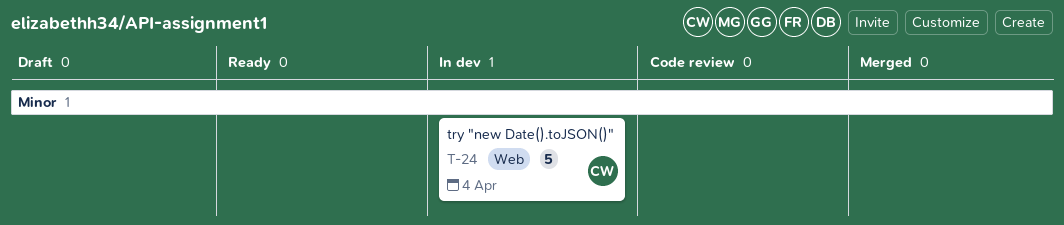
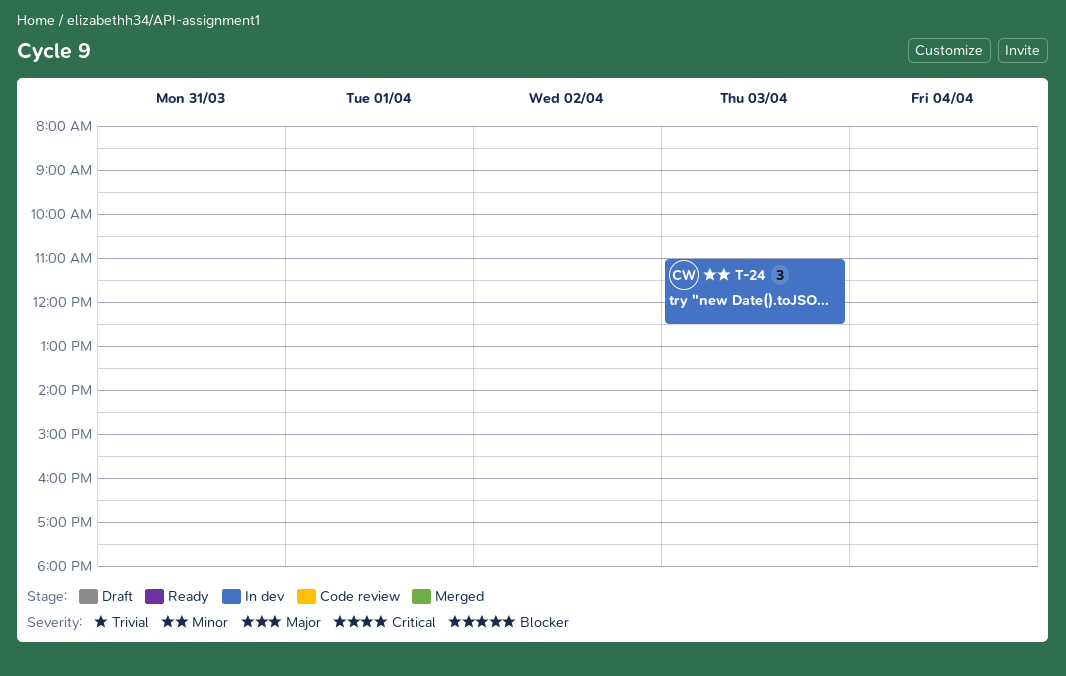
T-24, estimate: 5 -> 3
T-24, day: Apr 4 -> Apr 3

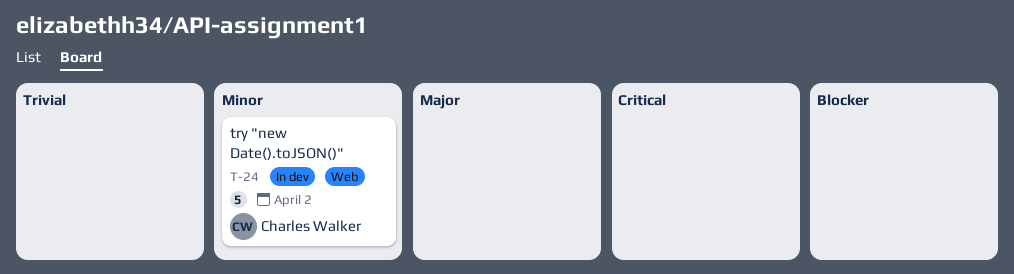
T-24, estimate: 3 -> 5
T-24, day: Apr 3 -> Apr 2

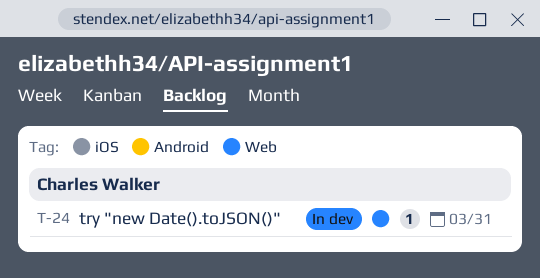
T-24, estimate: 5 -> 1
T-24, day: Apr 2 -> Mar 31

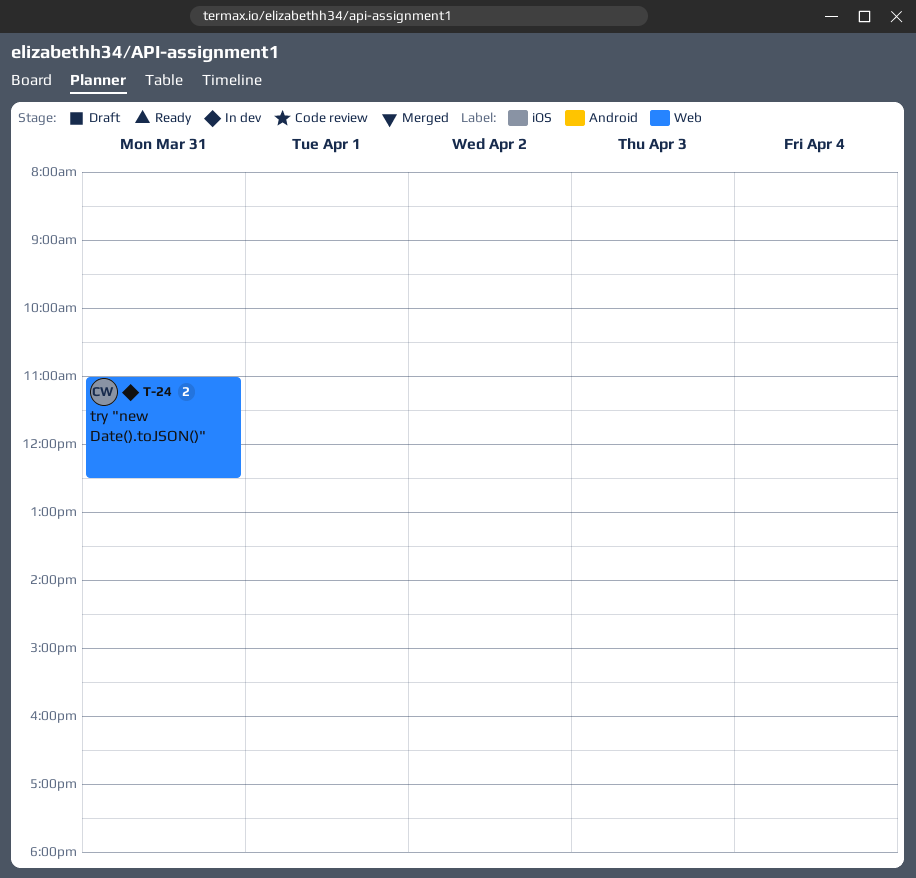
T-24, estimate: 1 -> 2

